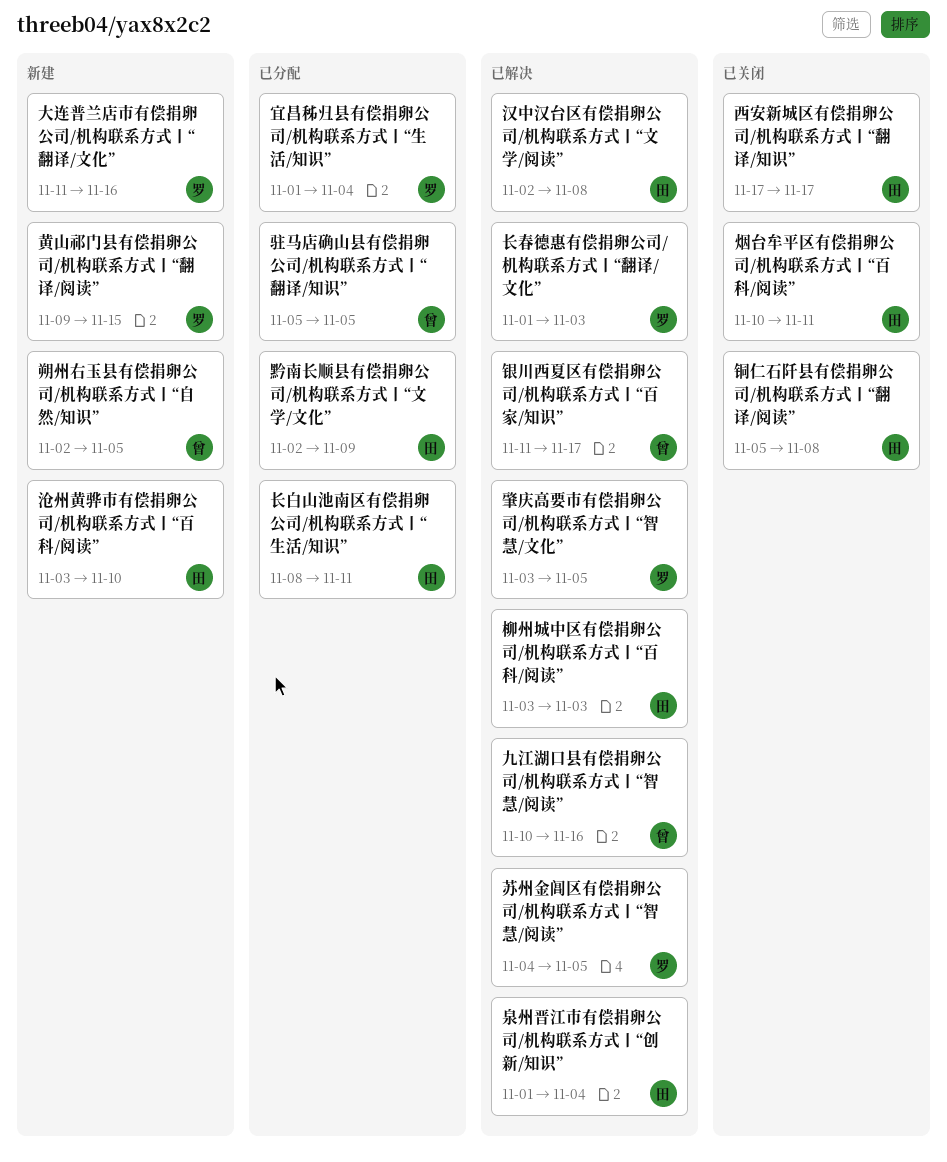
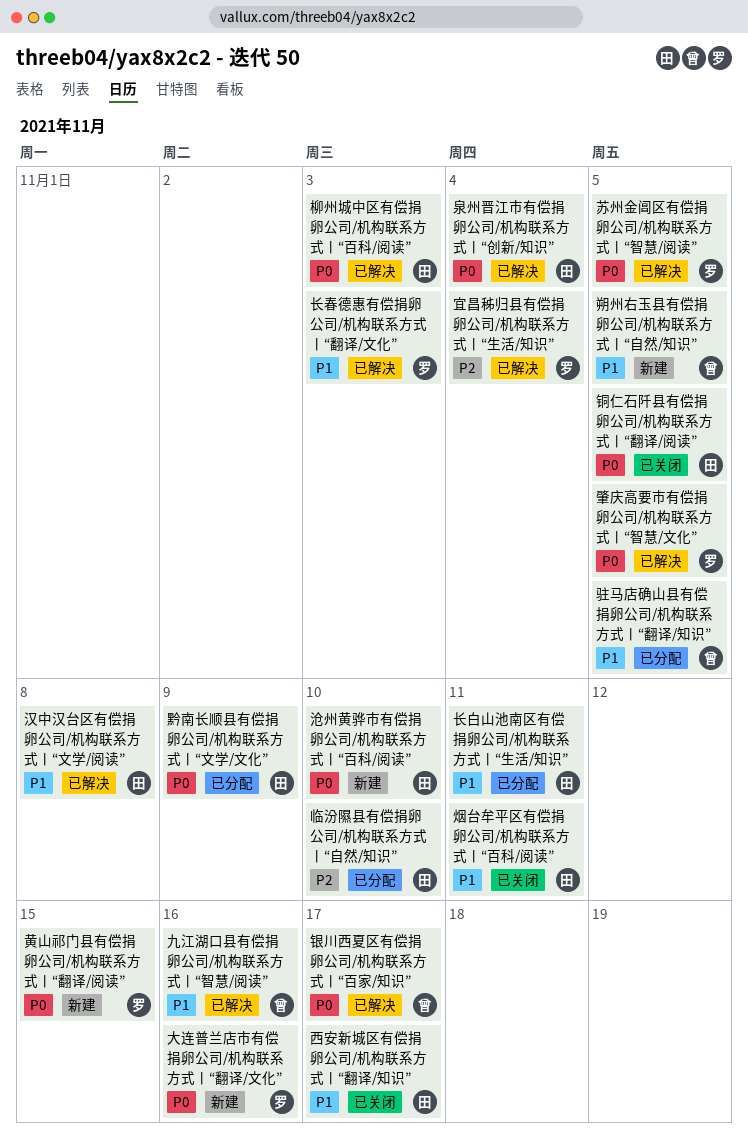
临汾隰县有偿捐卵公司/机构联系方式丨“自然/知识”: none -> present
宜昌秭归县有偿捐卵公司/机构联系方式丨“生活/知识”, status: 已分配 -> 已解决
铜仁石阡县有偿捐卵公司/机构联系方式丨“翻译/阅读”, due: Nov 8 -> Nov 5

